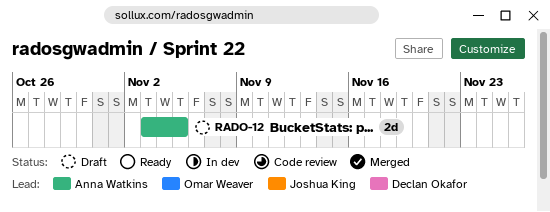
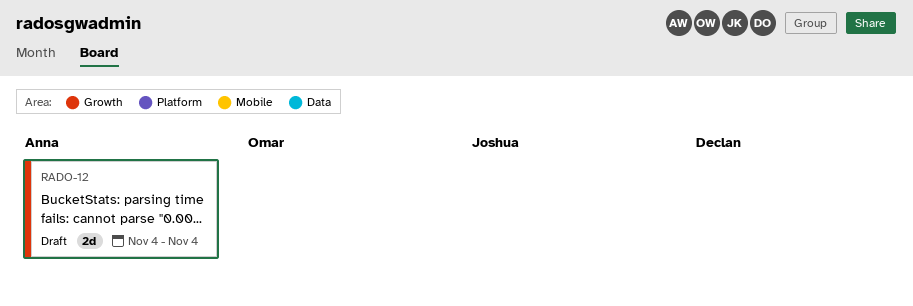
RADO-12, start: Nov 3 -> Nov 4
RADO-12, due: Nov 5 -> Nov 4

